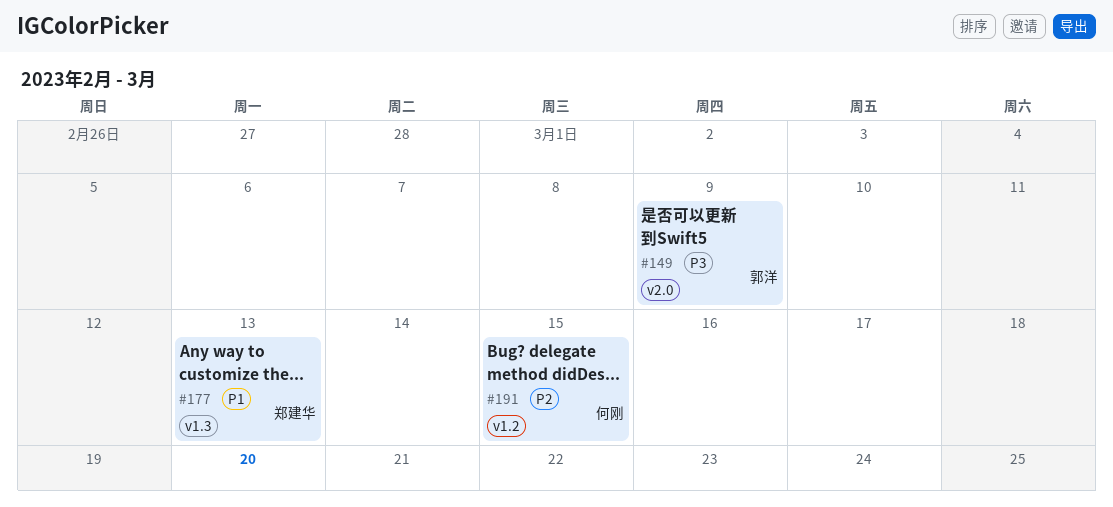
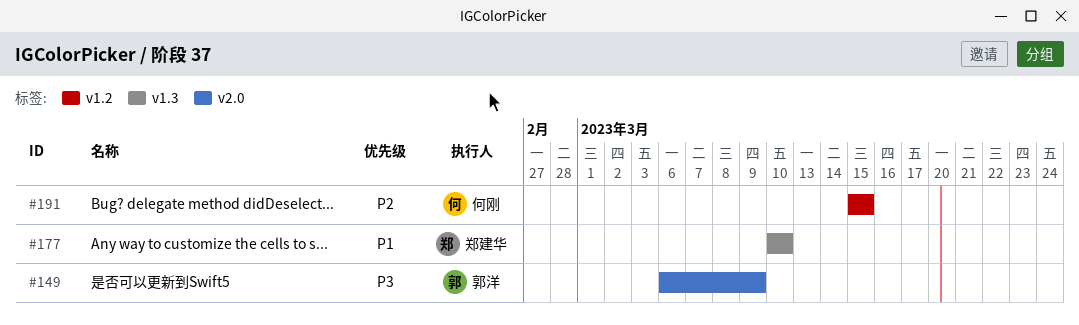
#177, due: Mar 13 -> Mar 10

